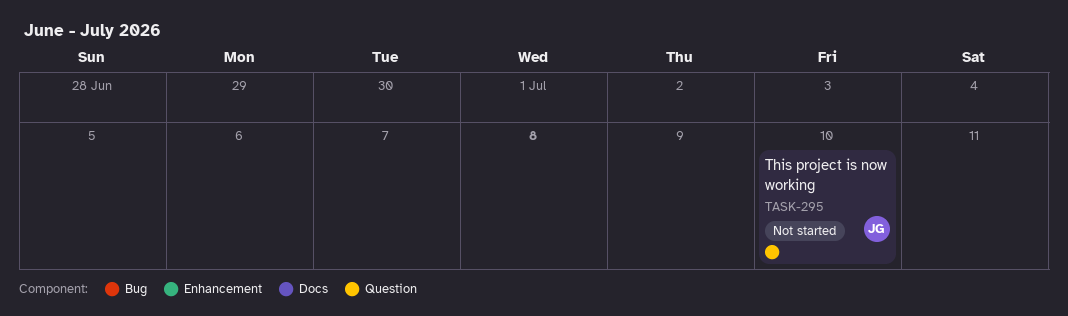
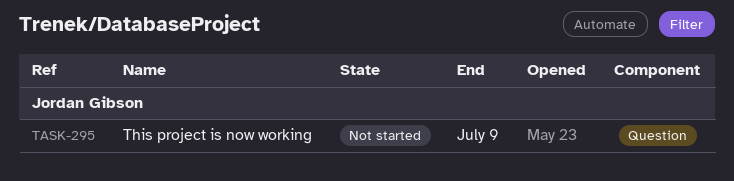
TASK-295, due: Jul 10 -> Jul 9

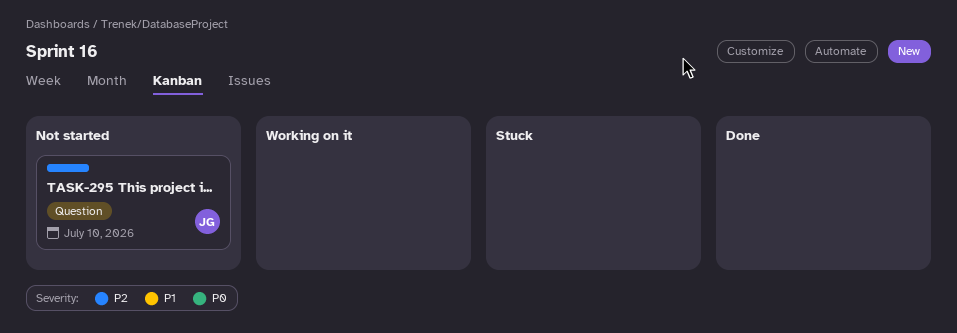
TASK-295, due: Jul 9 -> Jul 10

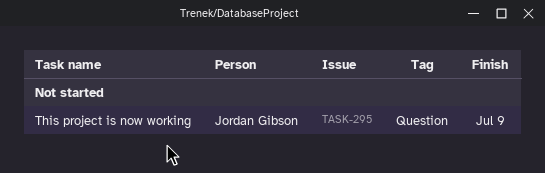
TASK-295, due: Jul 10 -> Jul 9

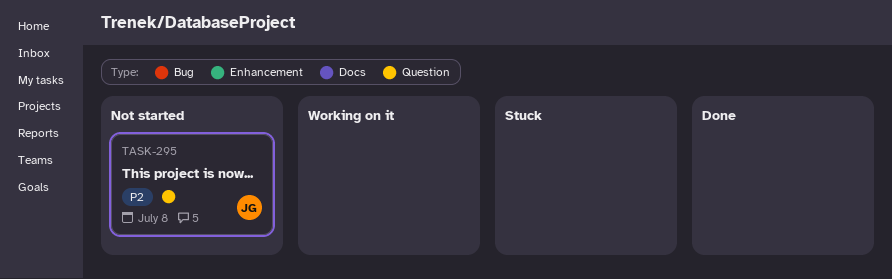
TASK-295, due: Jul 9 -> Jul 8

